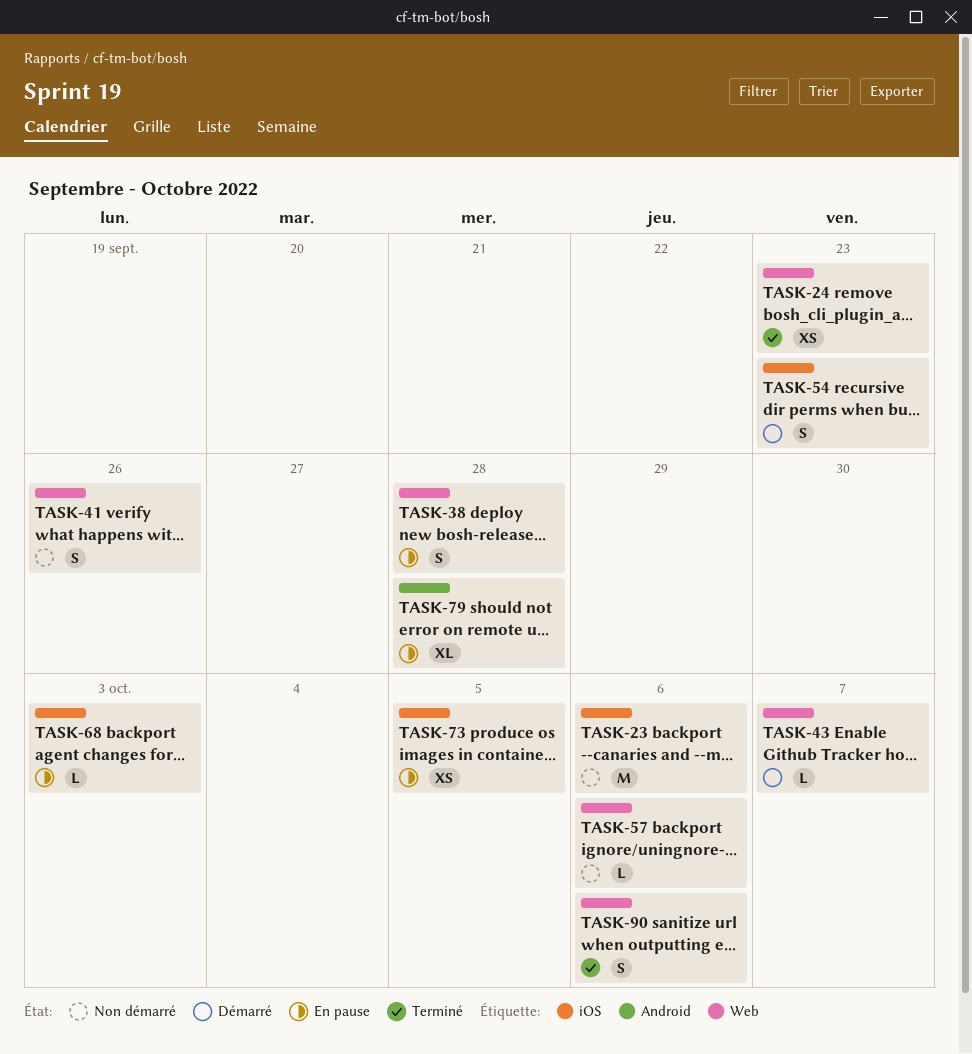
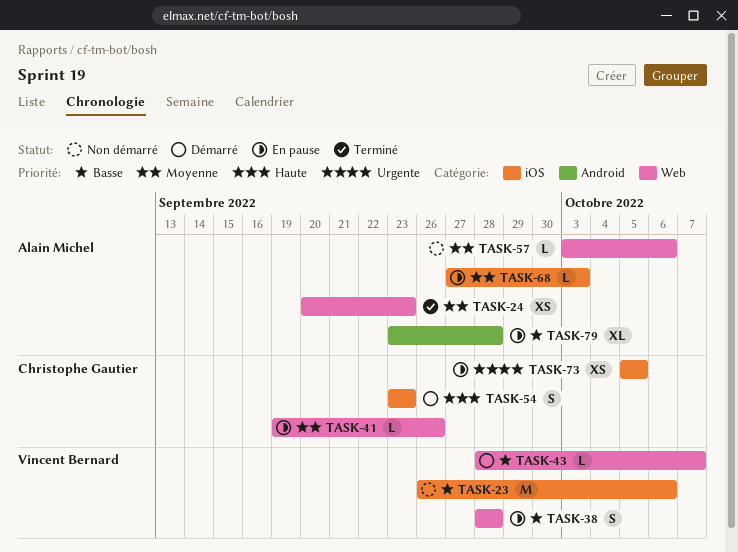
TASK-41, status: Non démarré -> En pause
TASK-41, estimate: S -> L
TASK-90: present -> none

